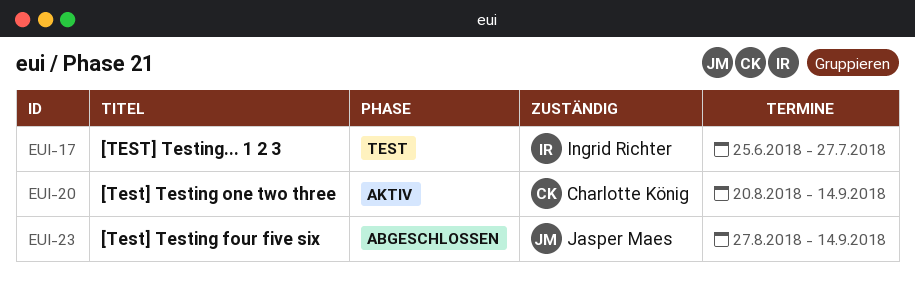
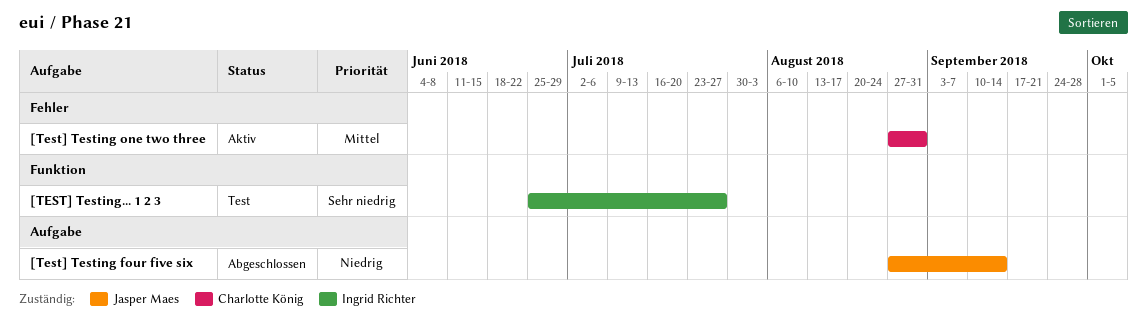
[Test] Testing one two three, start: Aug 20 -> Aug 27
[Test] Testing one two three, due: Sep 14 -> Aug 31

